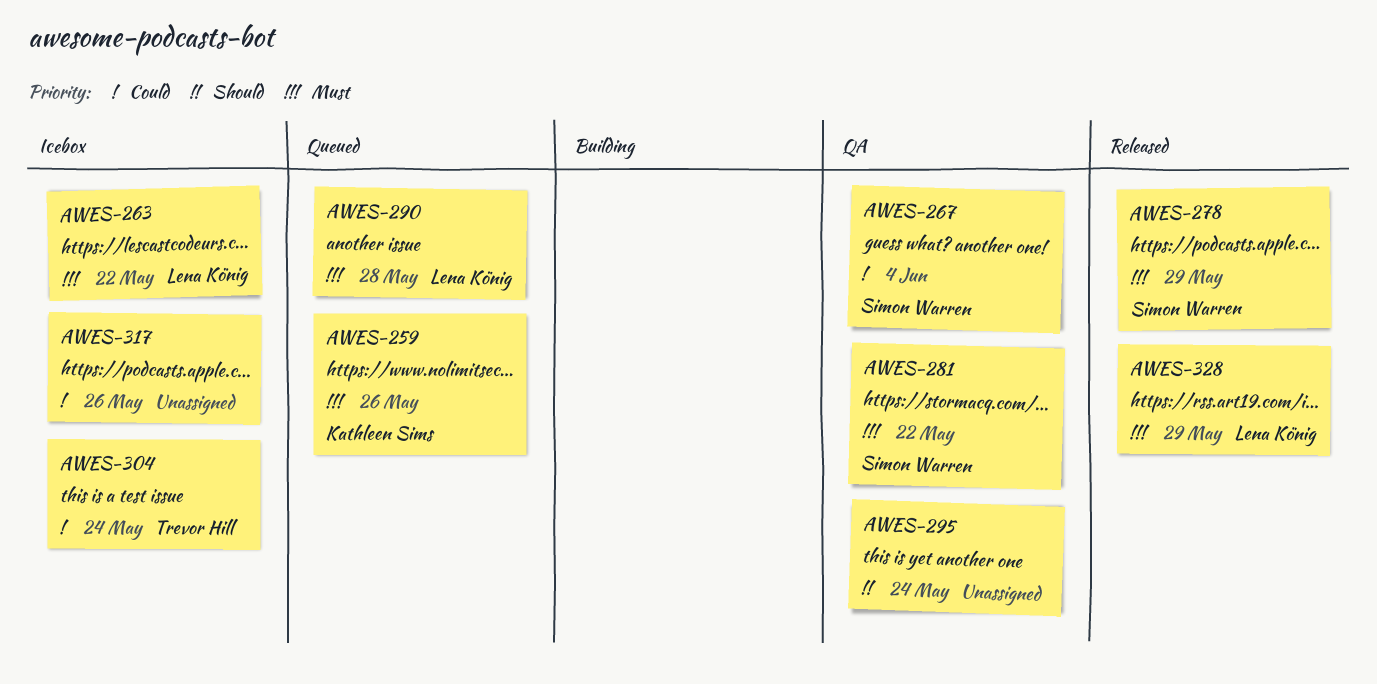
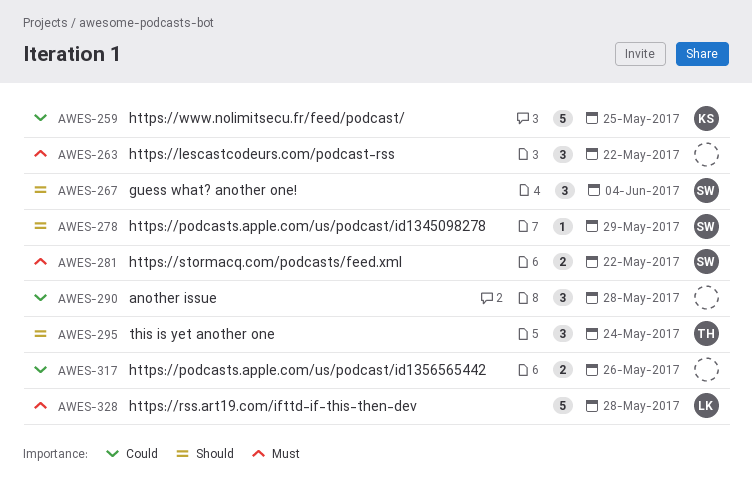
AWES-259, priority: Must -> Could
AWES-259, due: May 26 -> May 25
AWES-263, owner: Lena König -> none
AWES-267, priority: Could -> Should
AWES-278, priority: Must -> Should
AWES-290, owner: Lena König -> none
AWES-290, priority: Must -> Could
AWES-295, owner: none -> Trevor Hill
AWES-304: present -> none
AWES-328, due: May 29 -> May 28

